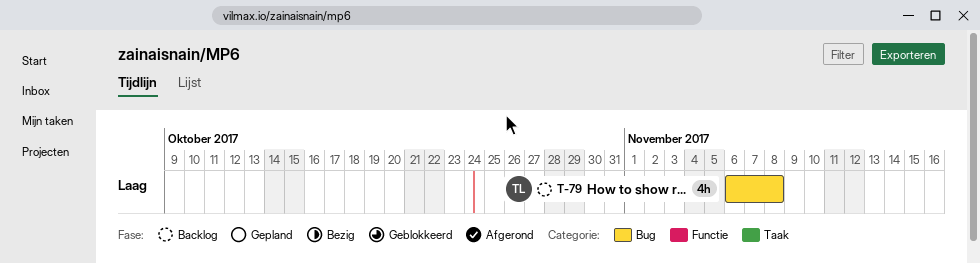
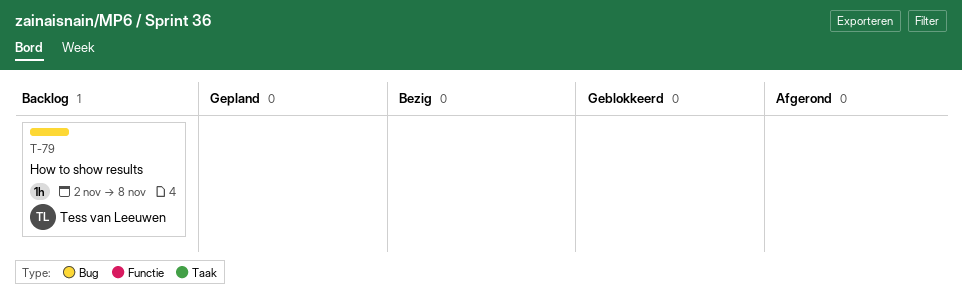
T-79, estimate: 4h -> 1h
T-79, start: Nov 6 -> Nov 2

